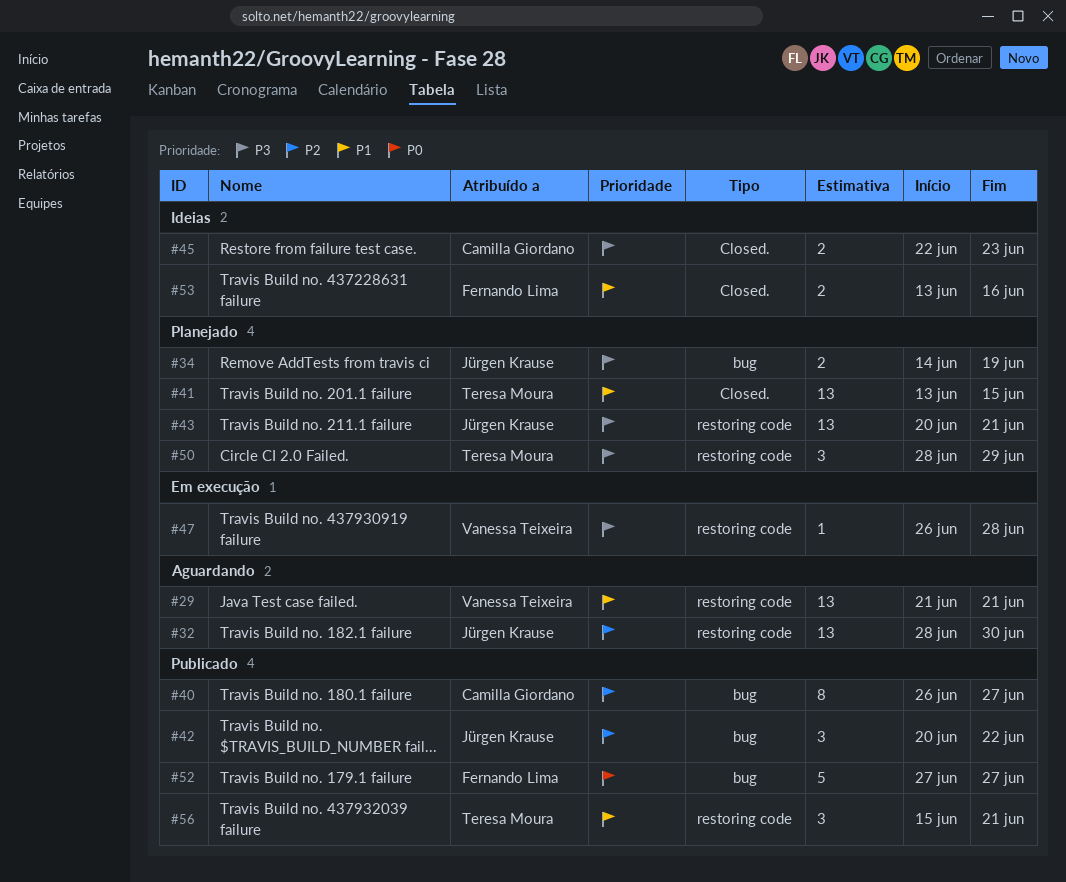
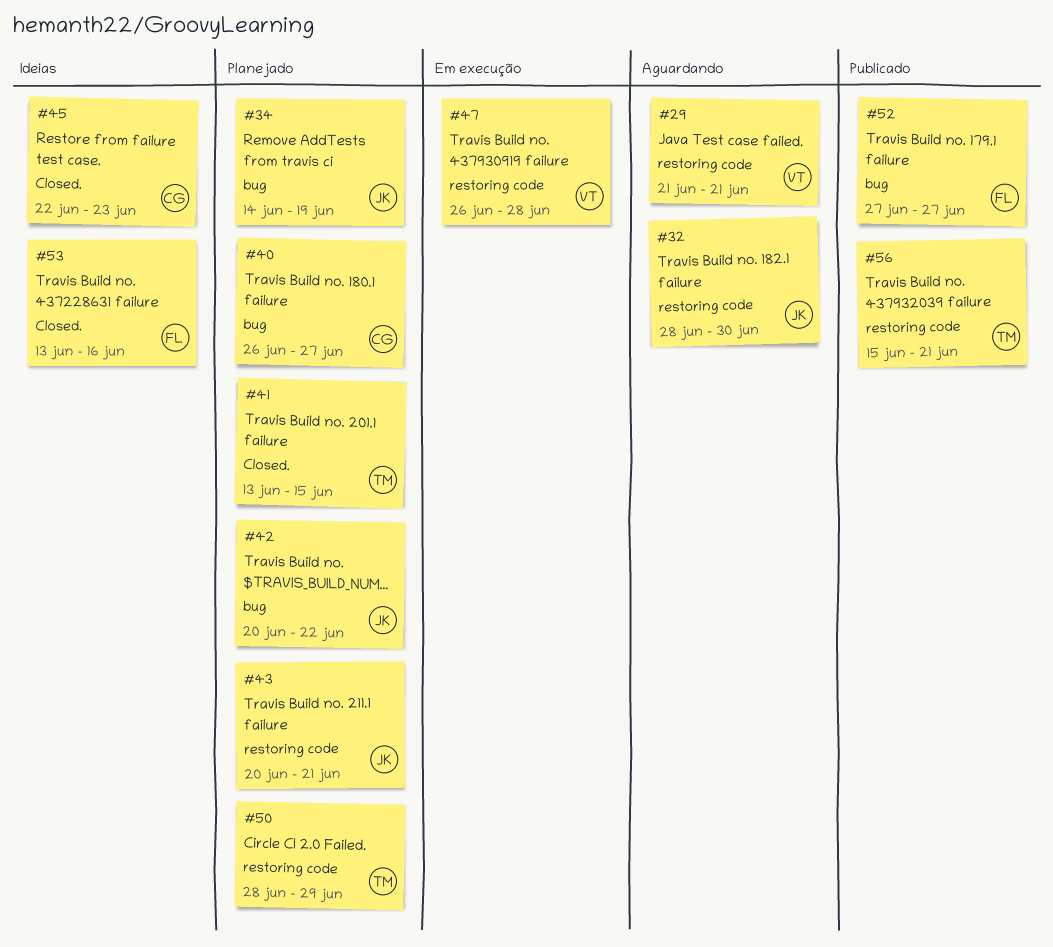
#40, status: Publicado -> Planejado
#42, status: Publicado -> Planejado

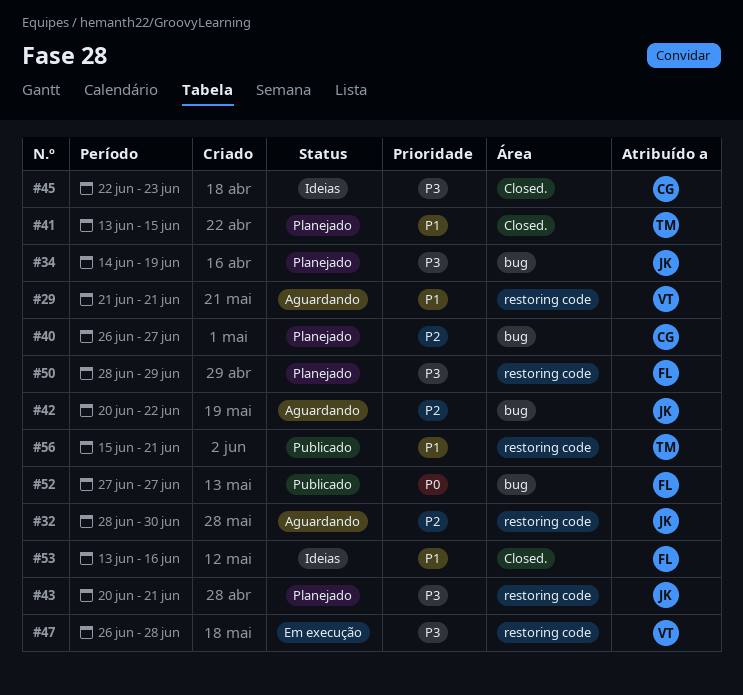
#42, status: Planejado -> Aguardando
#50, owner: TM -> FL

